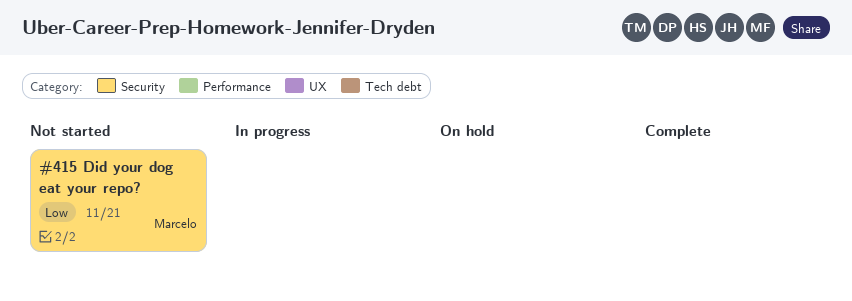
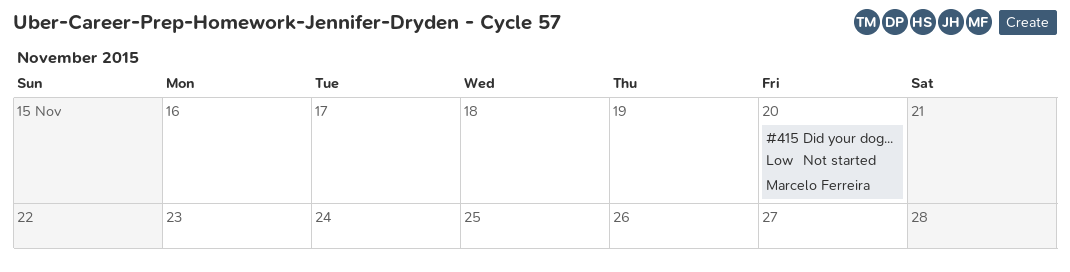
#415, due: Nov 21 -> Nov 20

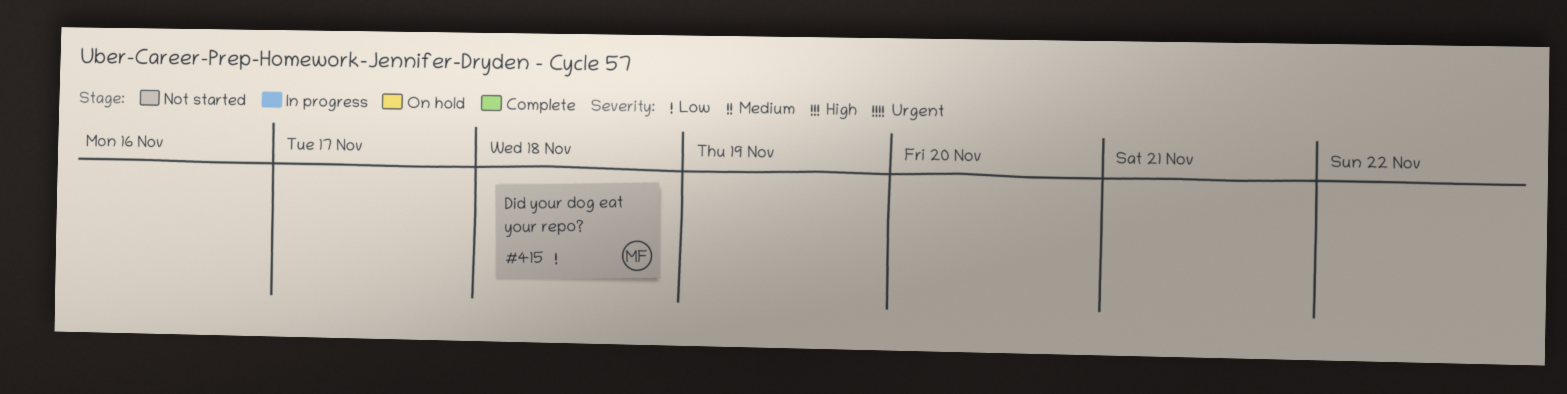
#415, due: Nov 20 -> Nov 18

